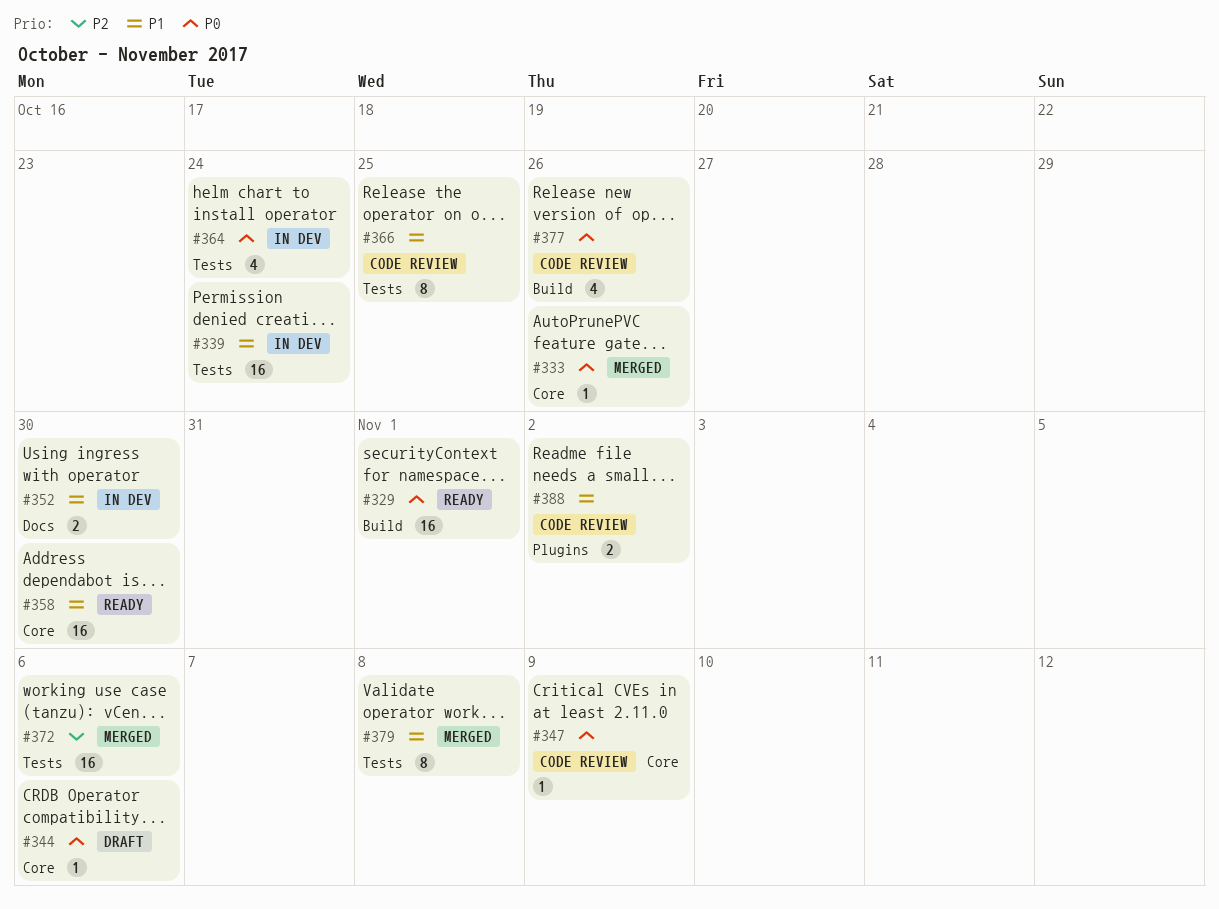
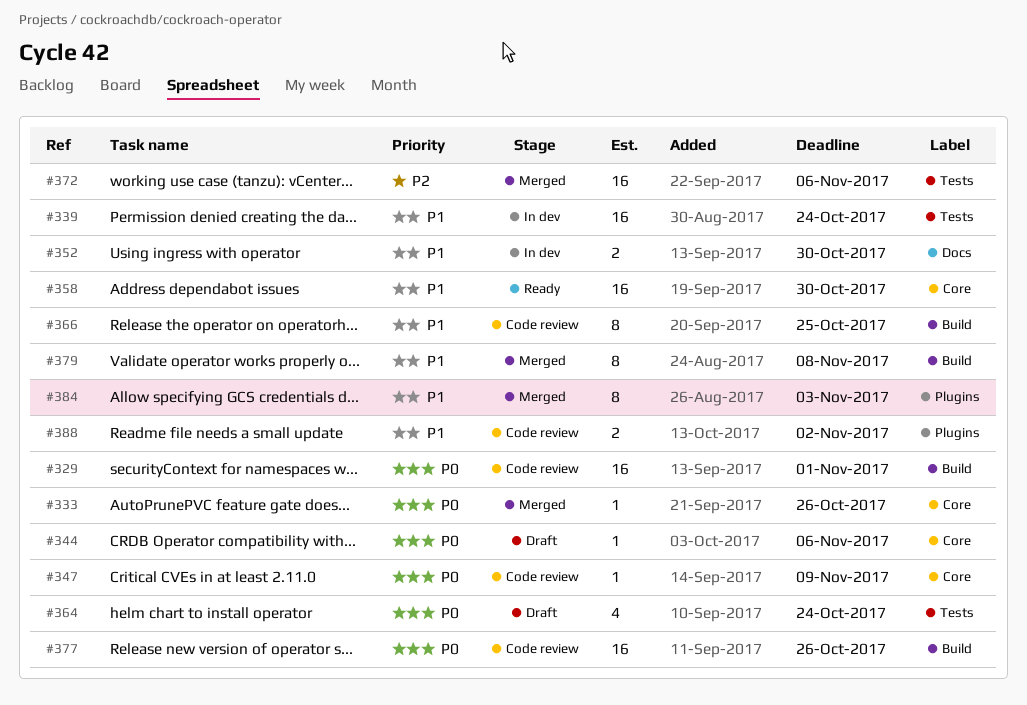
#329, status: Ready -> Code review
#364, status: In dev -> Draft
#366, label: Tests -> Build
#377, estimate: 4 -> 16
#379, label: Tests -> Build
#384: none -> present

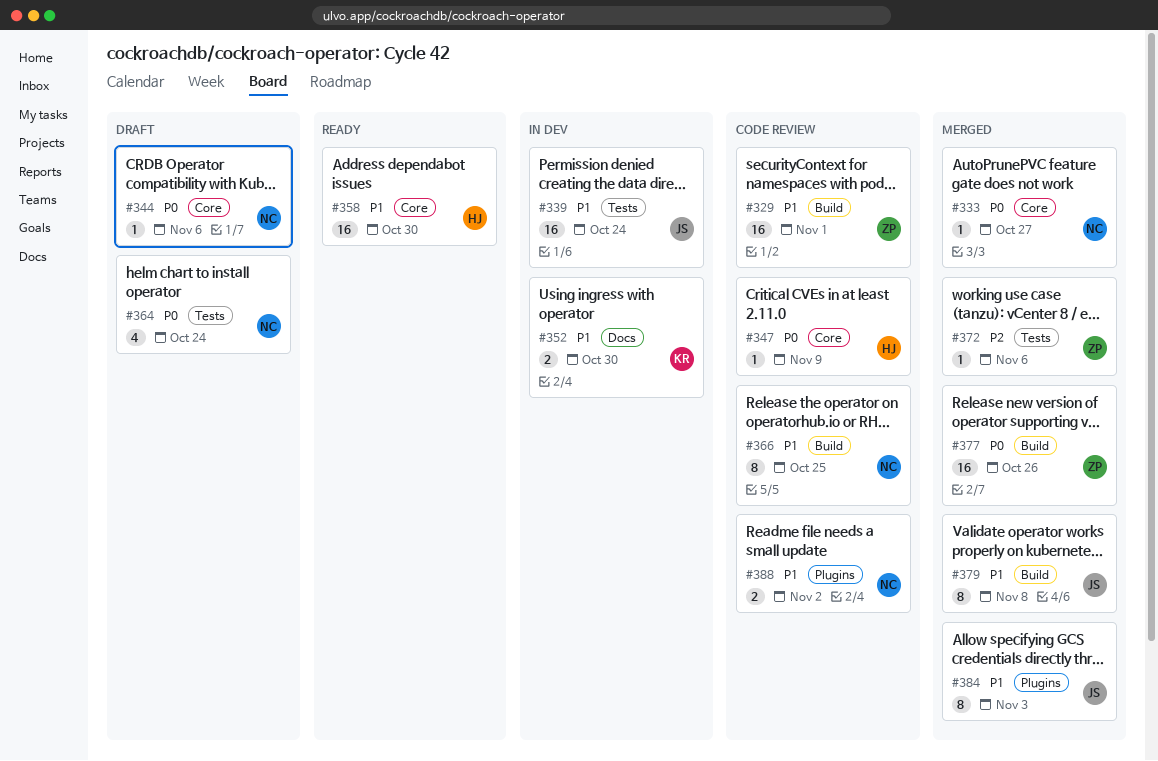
#329, priority: P0 -> P1
#333, due: Oct 26 -> Oct 27
#372, estimate: 16 -> 1
#377, status: Code review -> Merged

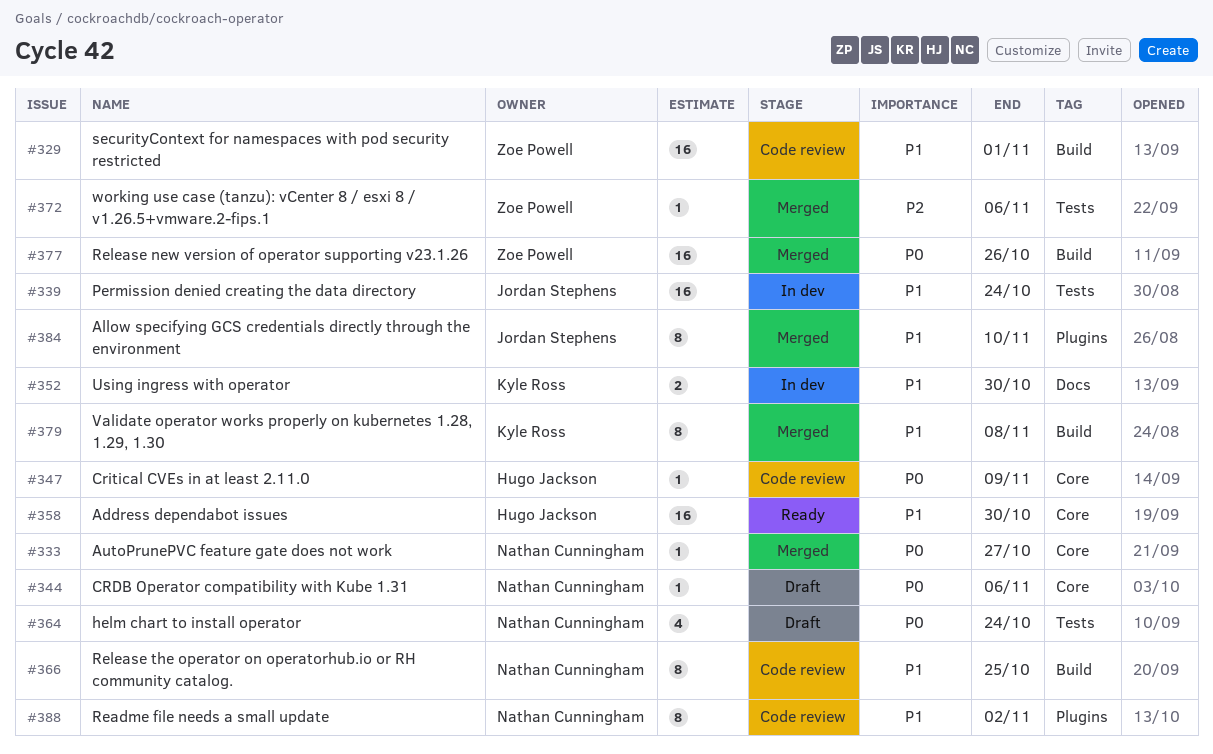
#379, owner: Jordan Stephens -> Kyle Ross
#384, due: Nov 3 -> Nov 10
#388, estimate: 2 -> 8

